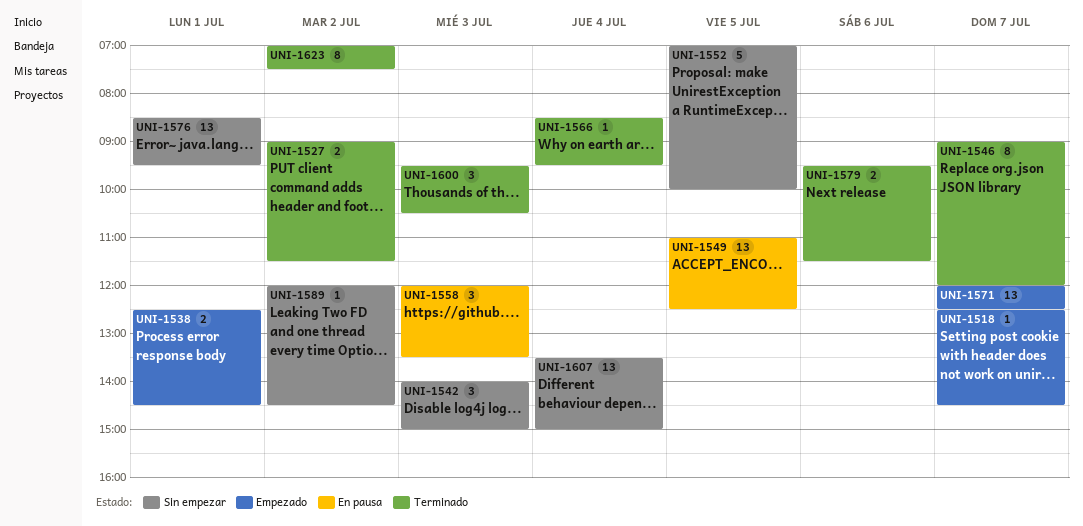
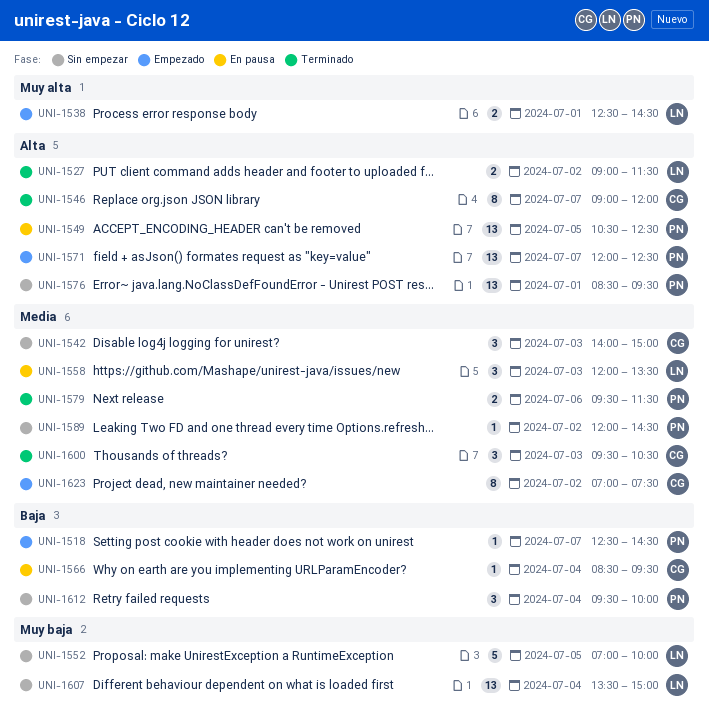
UNI-1549, begins: 11:00 -> 10:30
UNI-1566, status: Terminado -> En pausa
UNI-1612: none -> present
UNI-1623, status: Terminado -> Empezado

